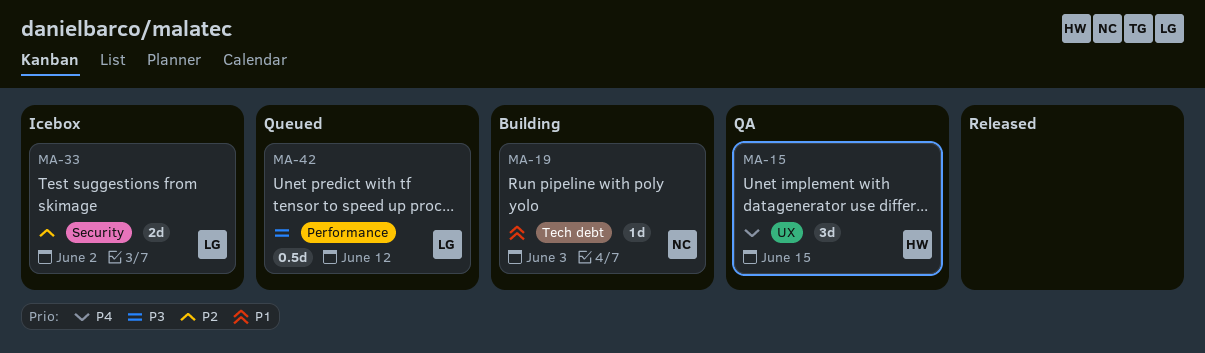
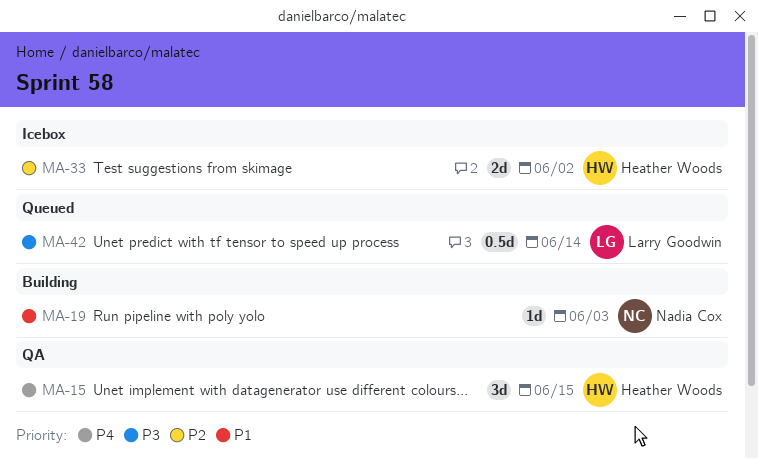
MA-33, owner: Larry Goodwin -> Heather Woods
MA-42, due: Jun 12 -> Jun 14

